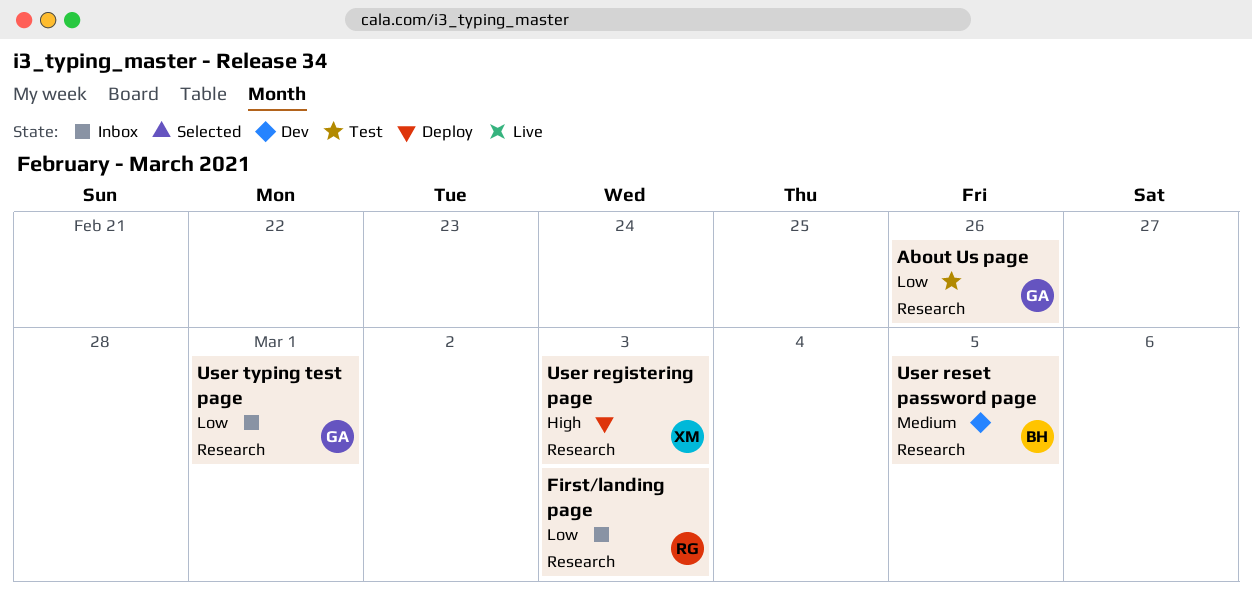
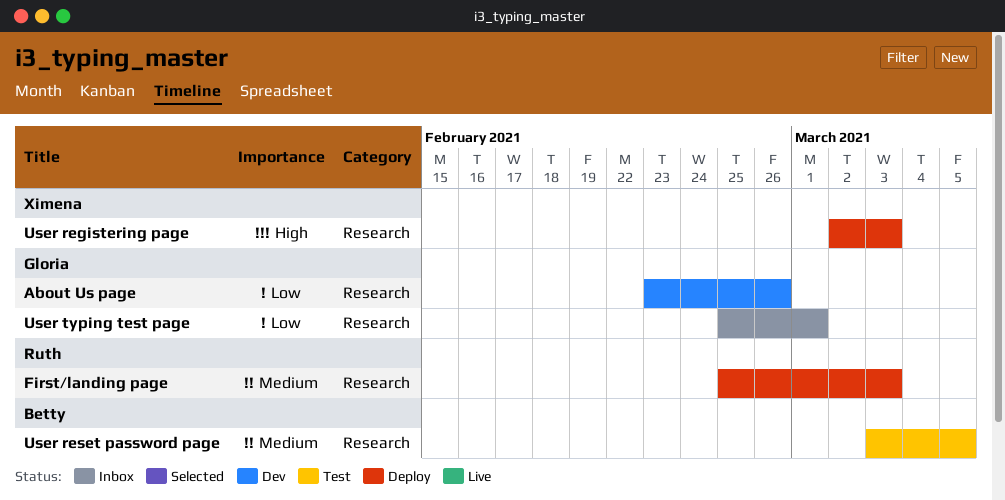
About Us page, status: Test -> Dev
First/landing page, status: Inbox -> Deploy
First/landing page, priority: Low -> Medium
User reset password page, status: Dev -> Test

